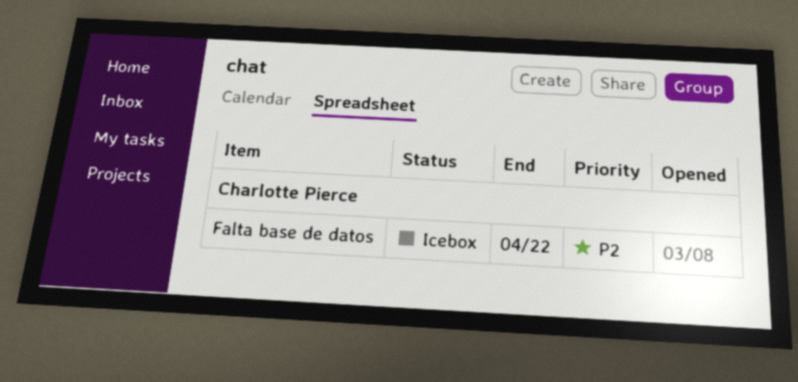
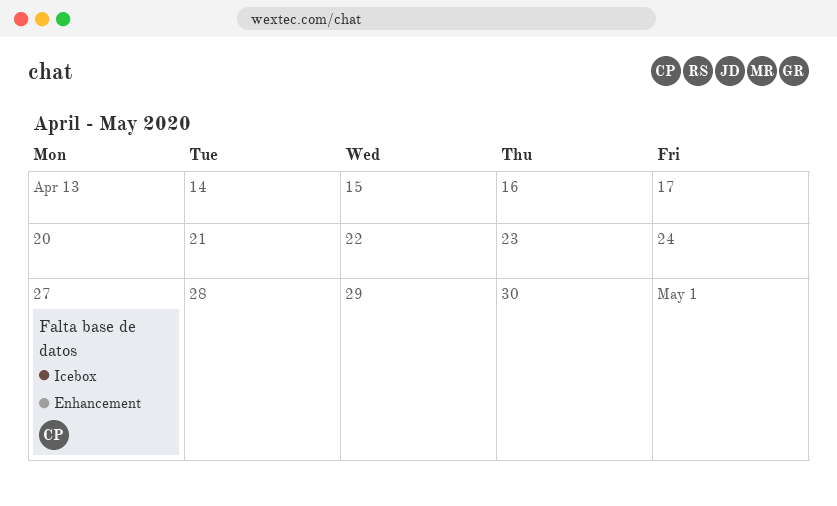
Falta base de datos, due: Apr 22 -> Apr 27

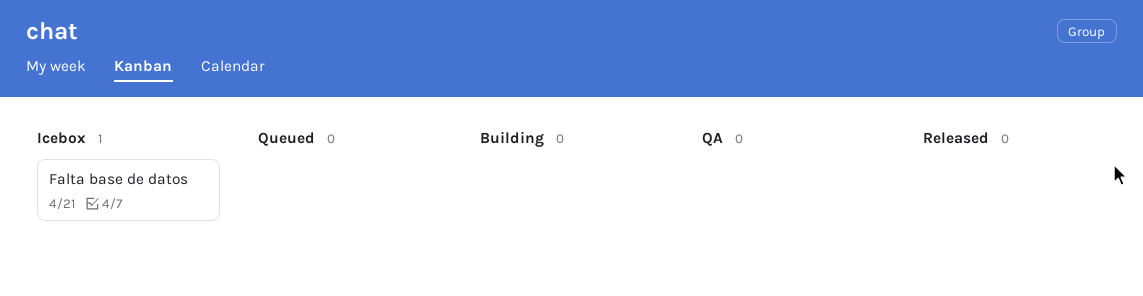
Falta base de datos, due: Apr 27 -> Apr 21

